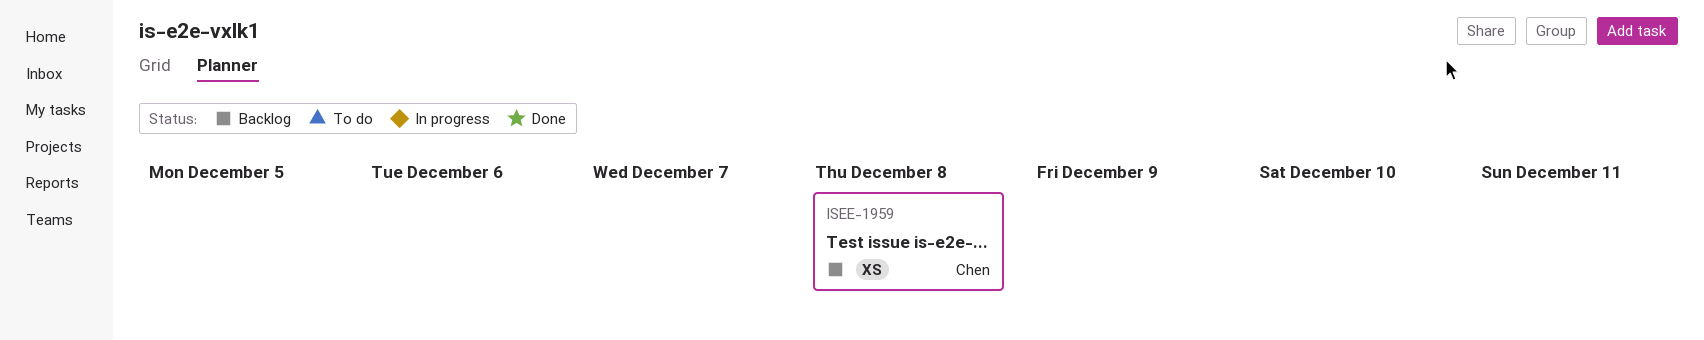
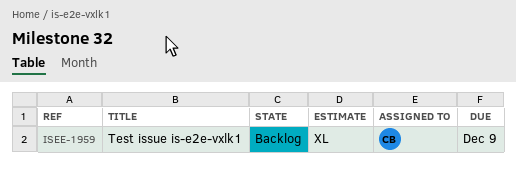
ISEE-1959, estimate: XS -> XL
ISEE-1959, due: Dec 8 -> Dec 9

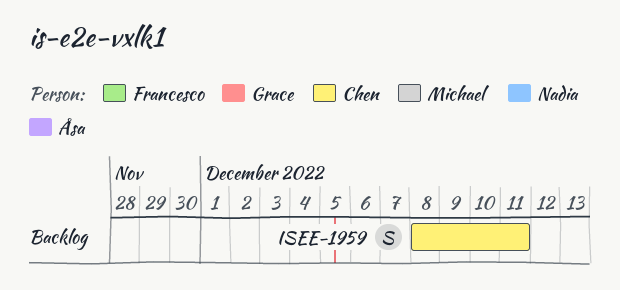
ISEE-1959, estimate: XL -> S
ISEE-1959, due: Dec 9 -> Dec 11

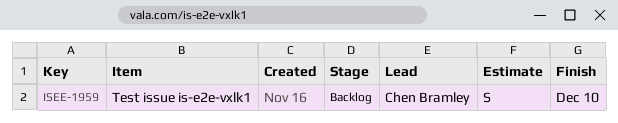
ISEE-1959, due: Dec 11 -> Dec 10

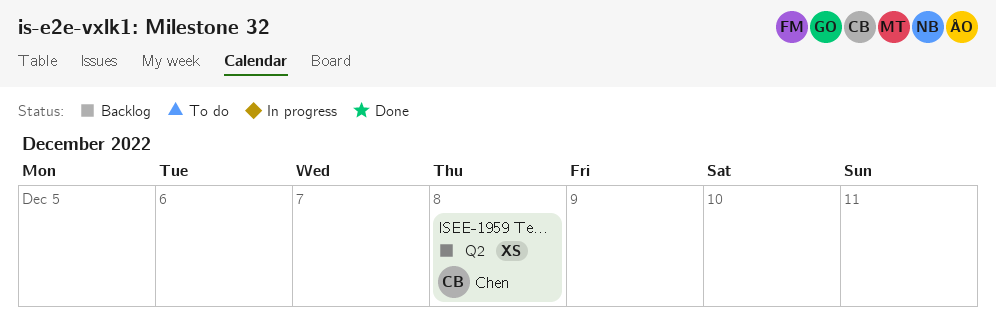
ISEE-1959, estimate: S -> XS
ISEE-1959, due: Dec 10 -> Dec 8

